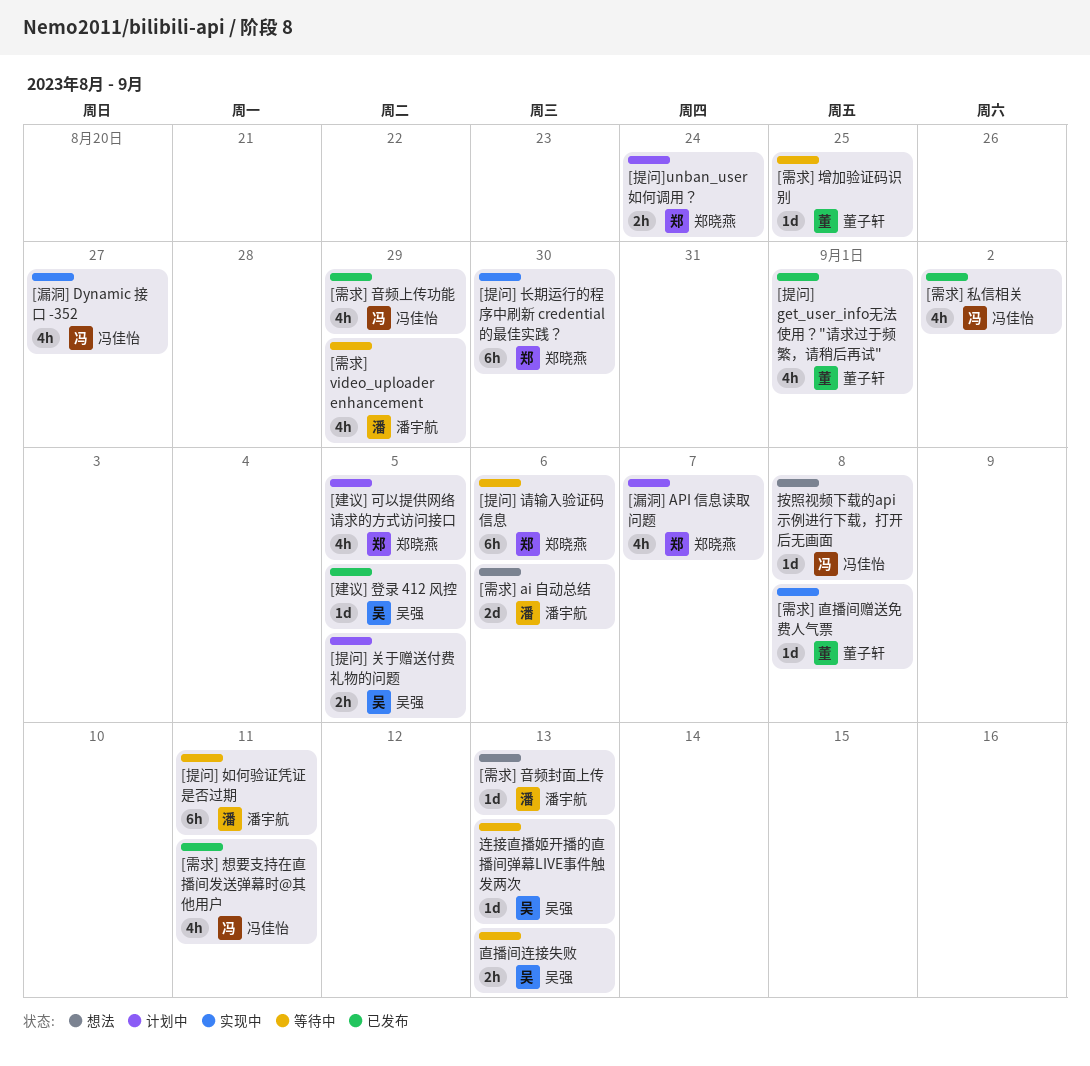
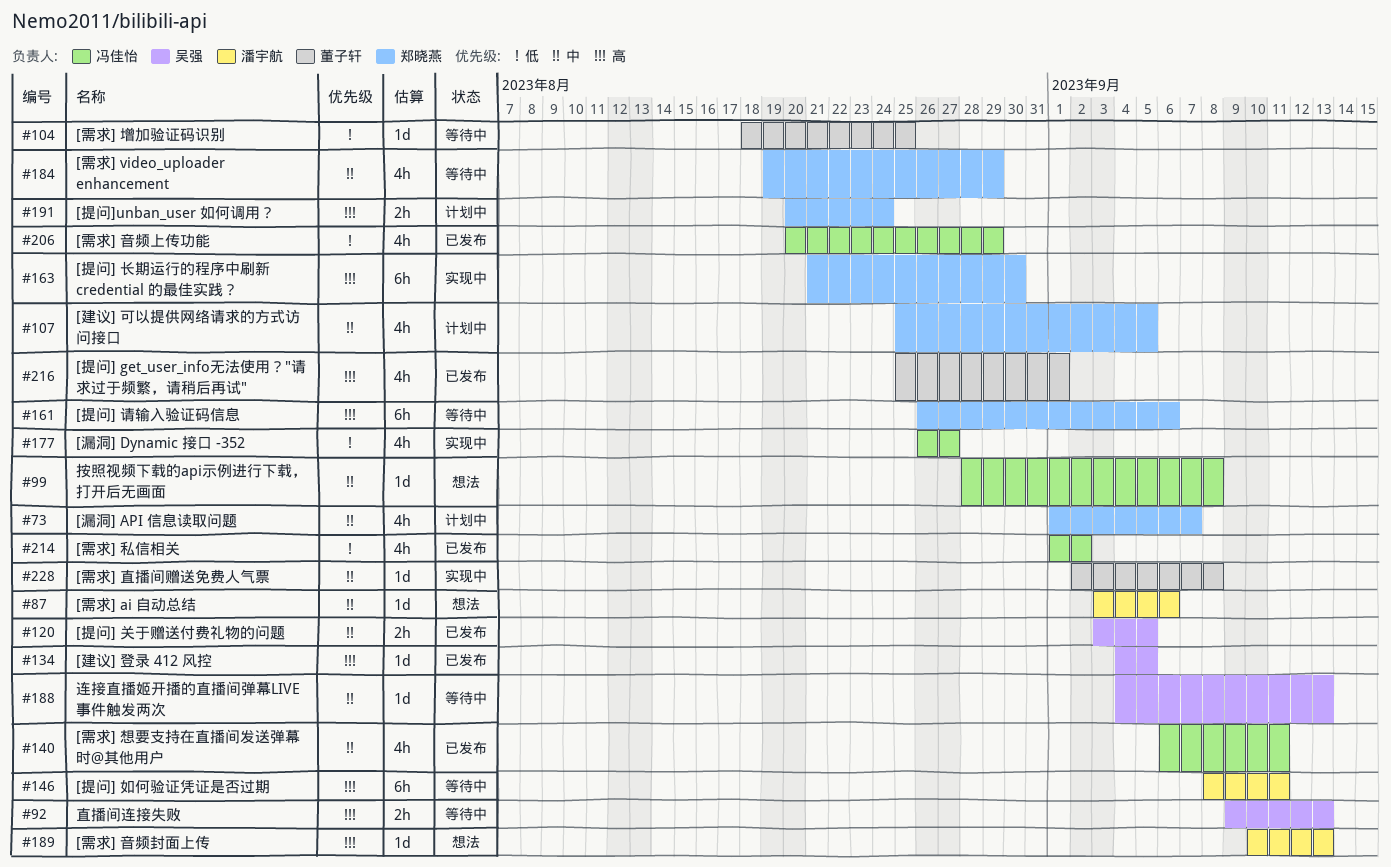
[提问] 关于赠送付费礼物的问题, status: 计划中 -> 已发布
[需求] ai 自动总结, estimate: 2d -> 1d
[需求] video_uploader enhancement, owner: 潘宇航 -> 郑晓燕

